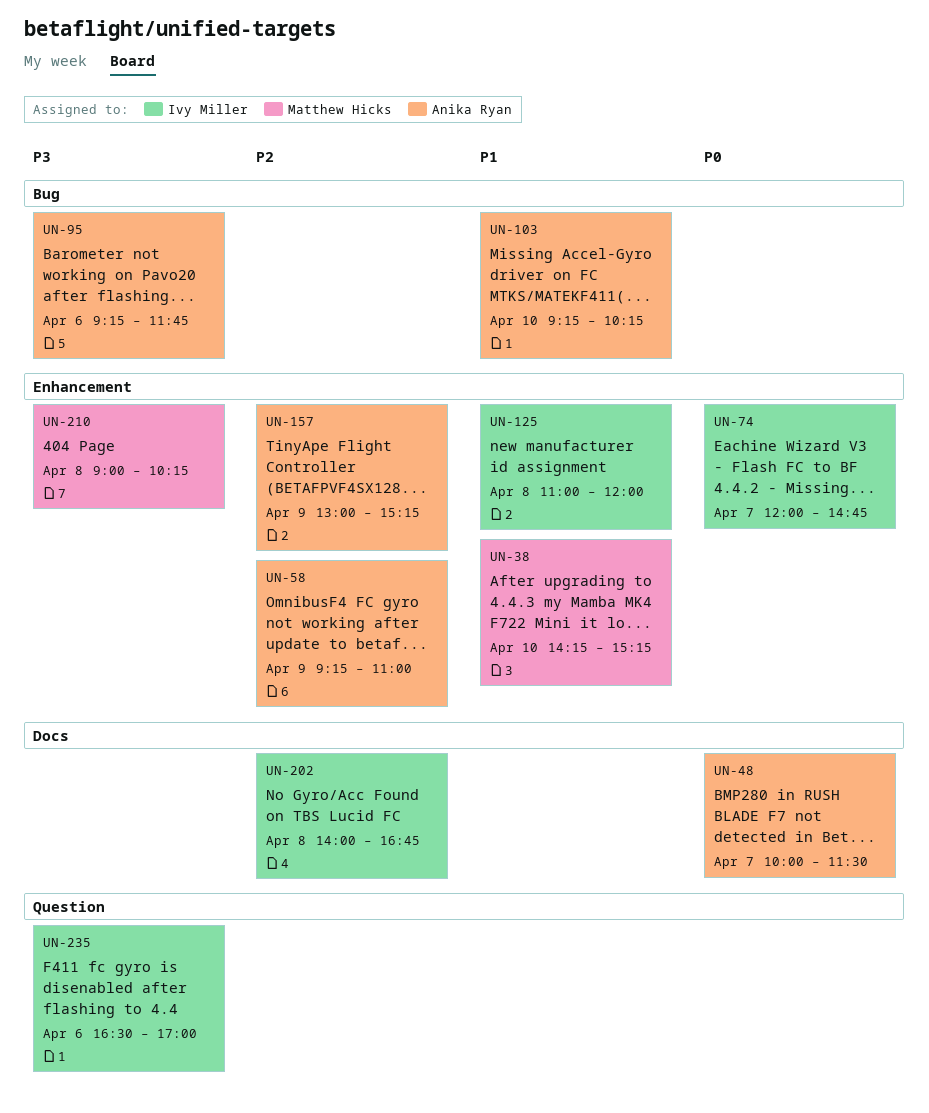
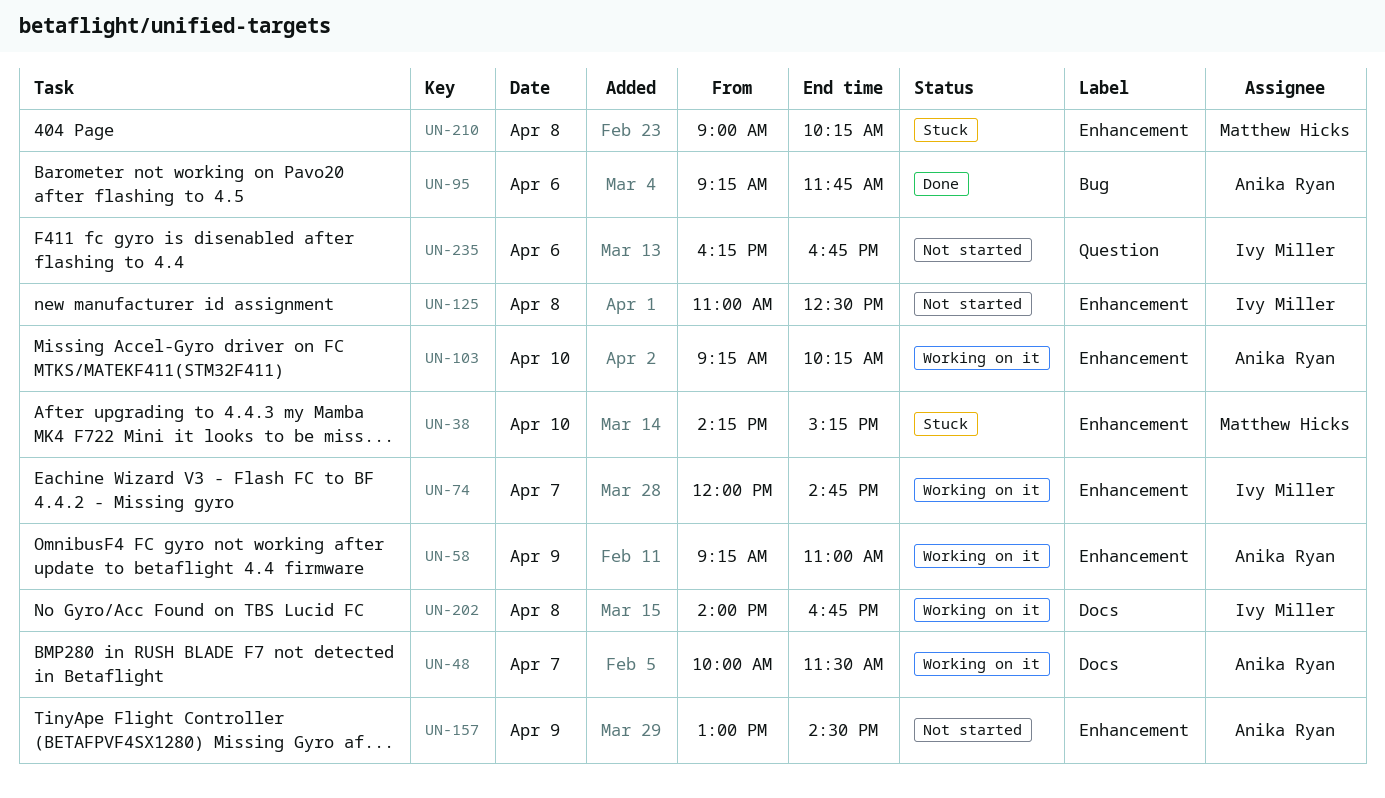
UN-103, label: Bug -> Enhancement
UN-125, ends: 12:00 -> 12:30
UN-157, ends: 15:15 -> 14:30
UN-235, begins: 16:30 -> 16:15
UN-235, ends: 17:00 -> 16:45

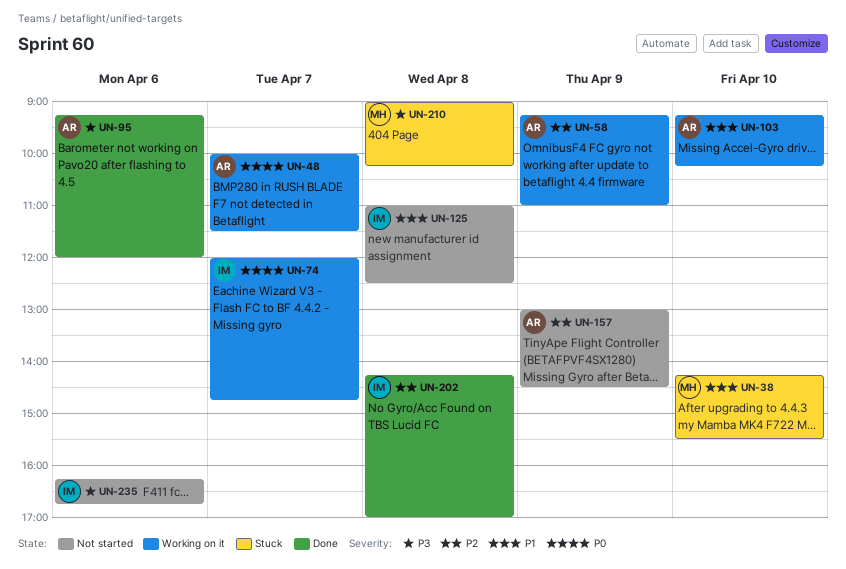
UN-38, ends: 15:15 -> 15:30
UN-95, ends: 11:45 -> 12:00
UN-202, status: Working on it -> Done
UN-202, begins: 14:00 -> 14:15
UN-202, ends: 16:45 -> 17:00

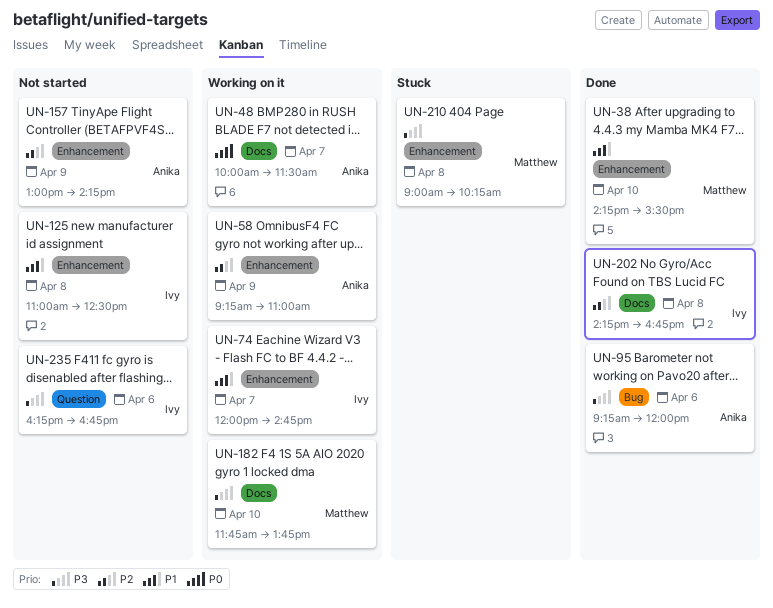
UN-38, status: Stuck -> Done
UN-74, priority: P0 -> P1
UN-103: present -> none
UN-157, ends: 14:30 -> 14:15
UN-182: none -> present
UN-202, ends: 17:00 -> 16:45

